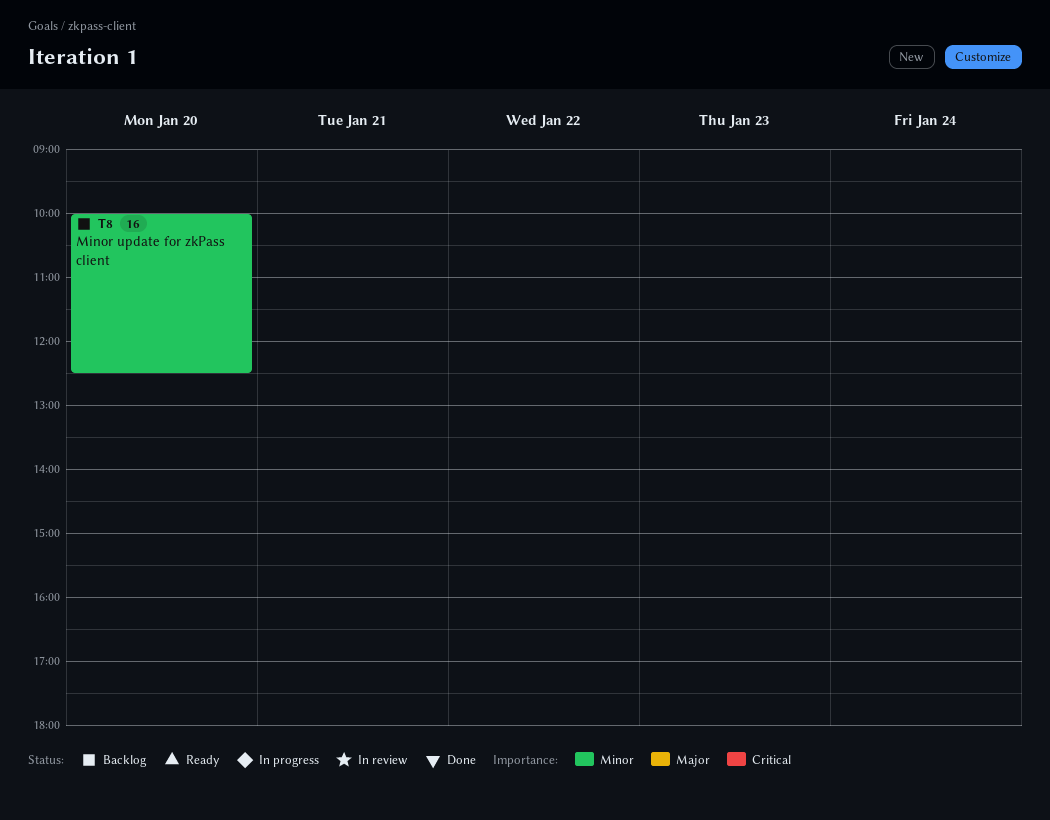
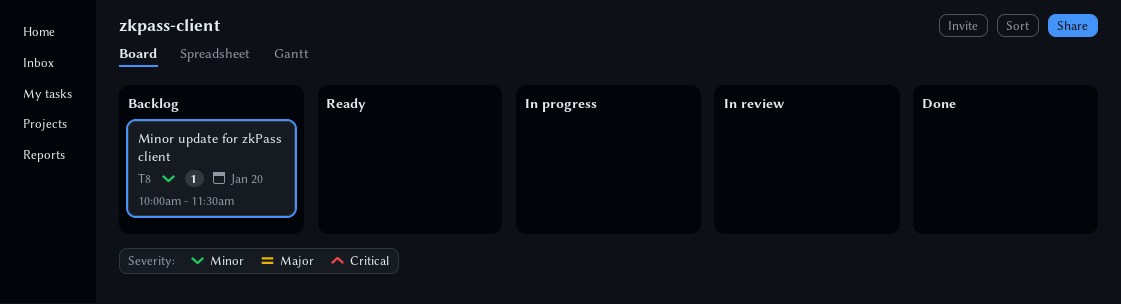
T8, estimate: 16 -> 1
T8, ends: 12:30 -> 11:30

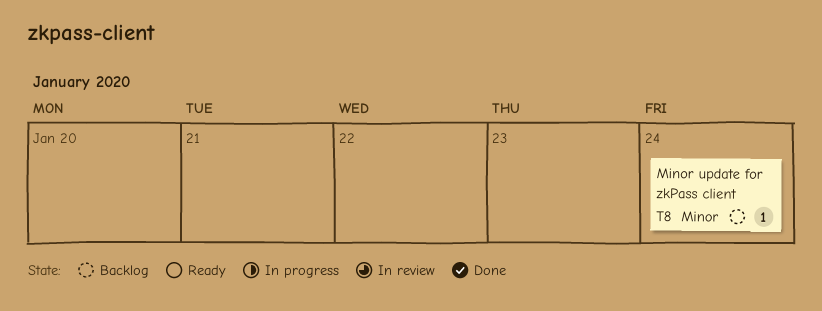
T8, day: Jan 20 -> Jan 24

